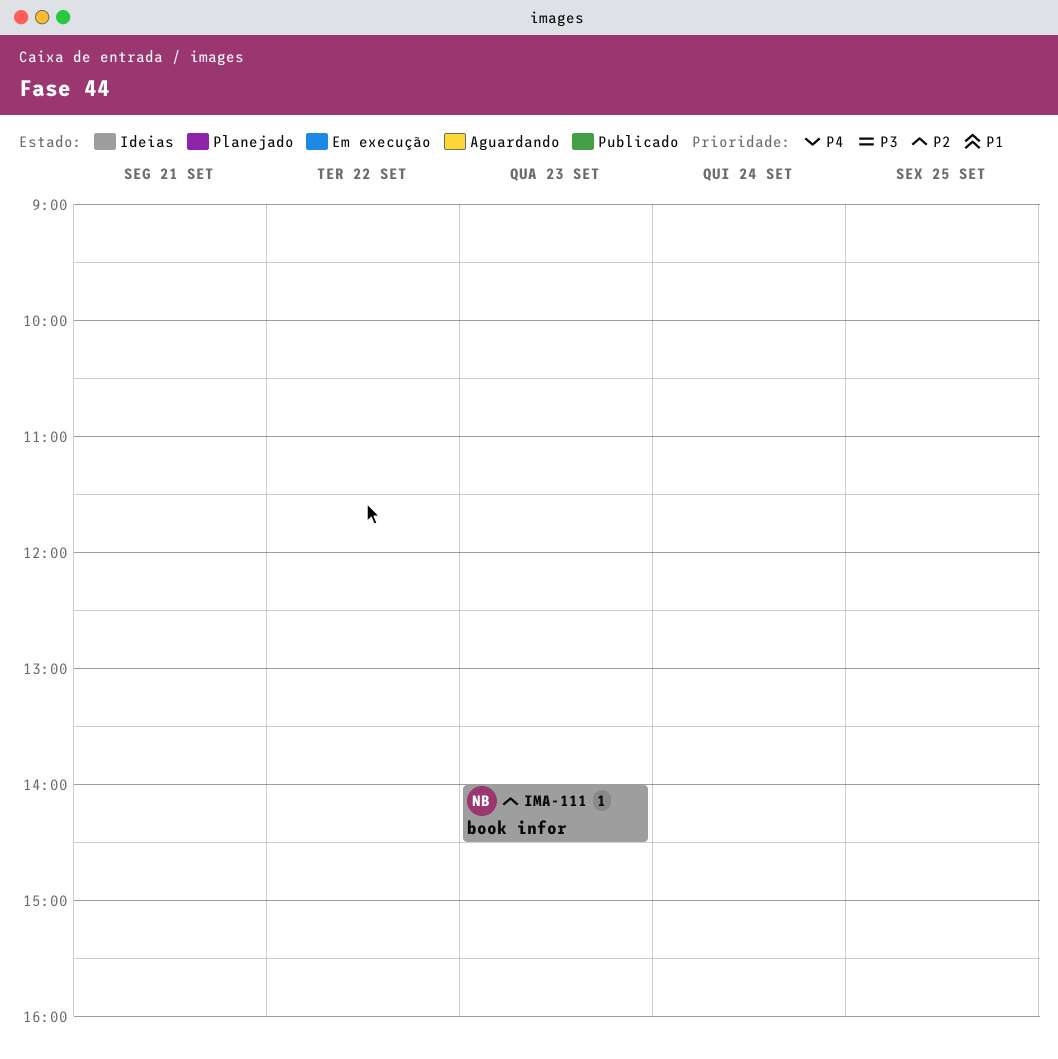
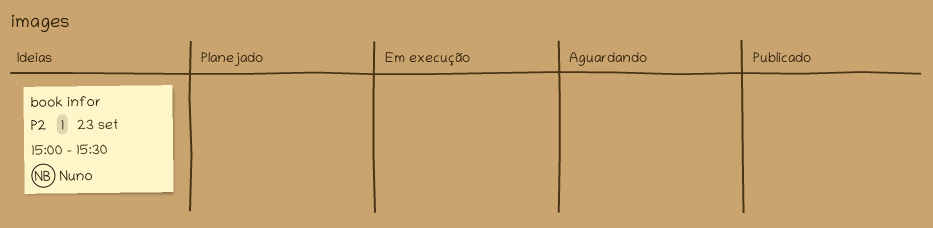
book infor, begins: 14:00 -> 15:00
book infor, ends: 14:30 -> 15:30

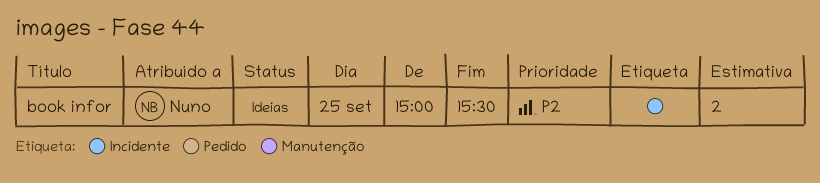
book infor, estimate: 1 -> 2
book infor, day: Sep 23 -> Sep 25

